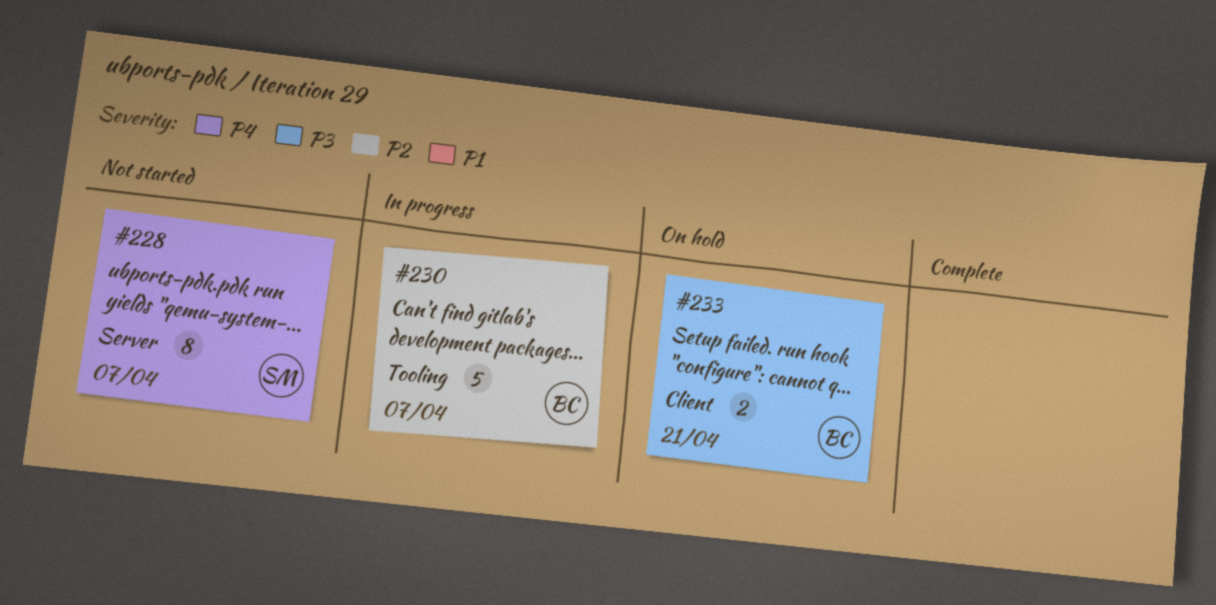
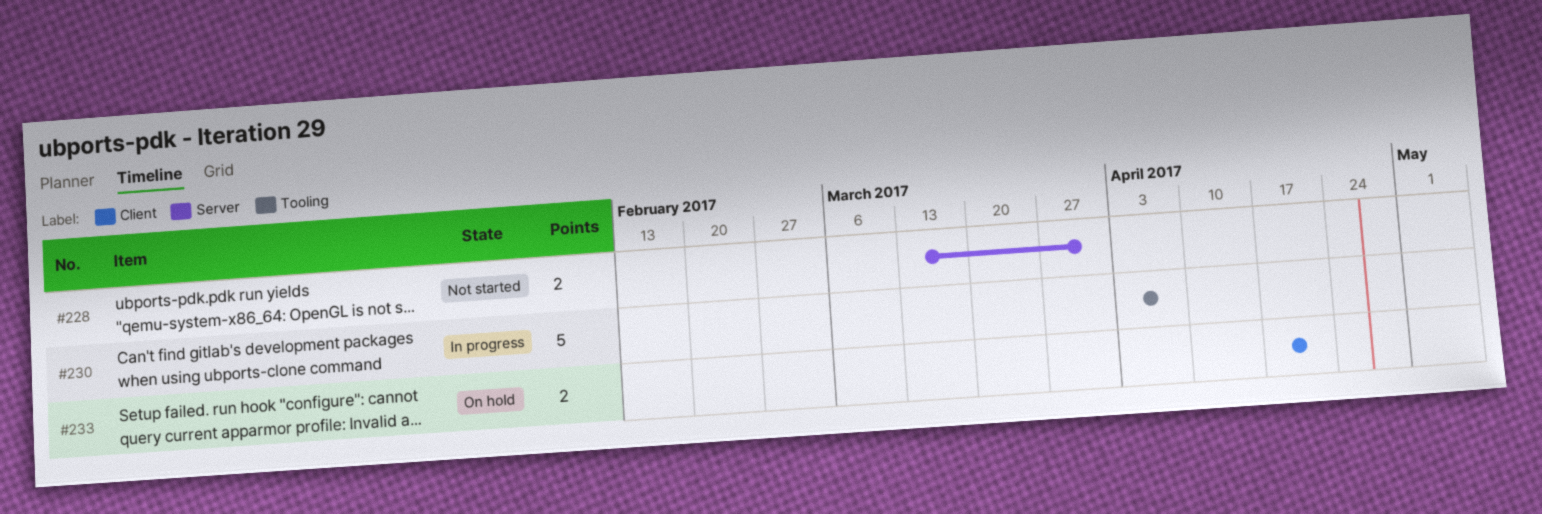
#228, estimate: 8 -> 2
#228, due: Apr 7 -> Mar 31

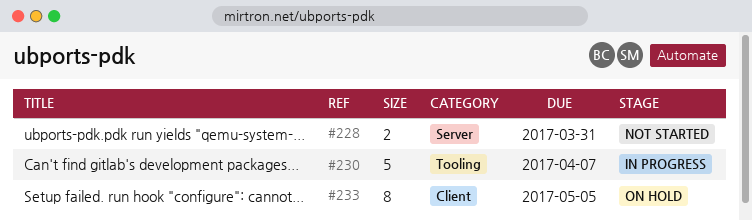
#233, estimate: 2 -> 8
#233, due: Apr 21 -> May 5

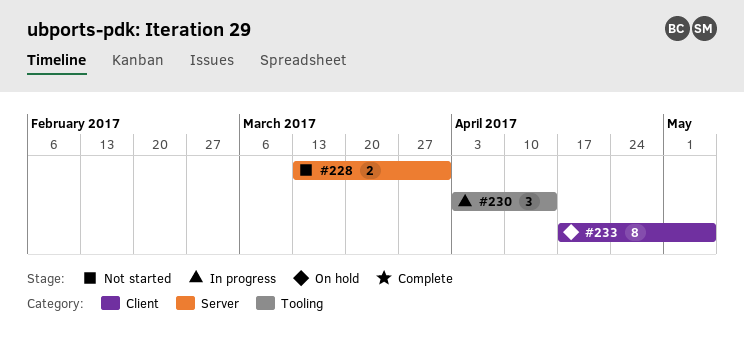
#230, estimate: 5 -> 3
#230, due: Apr 7 -> Apr 14

